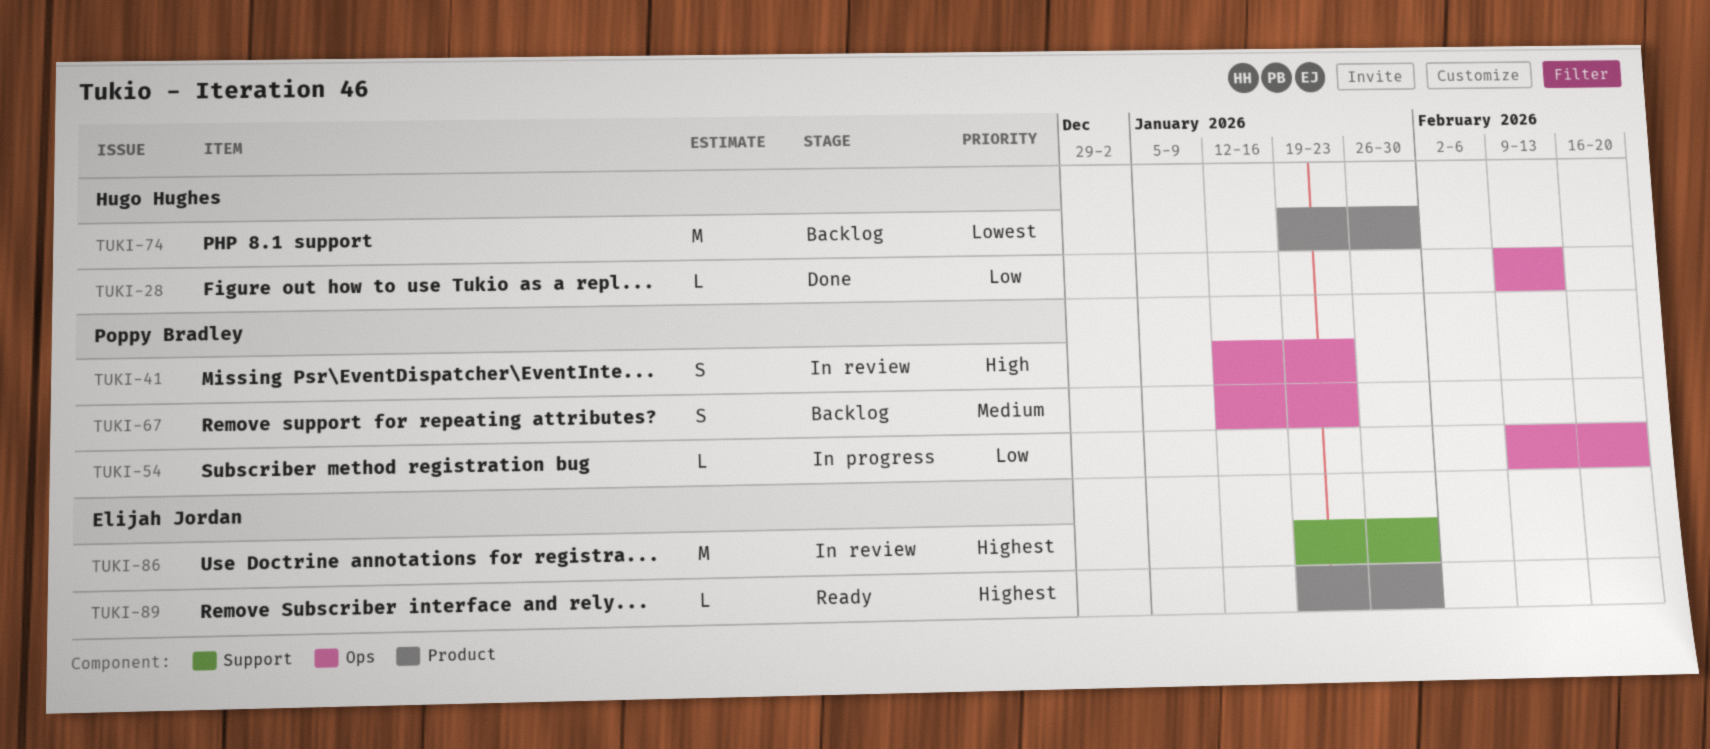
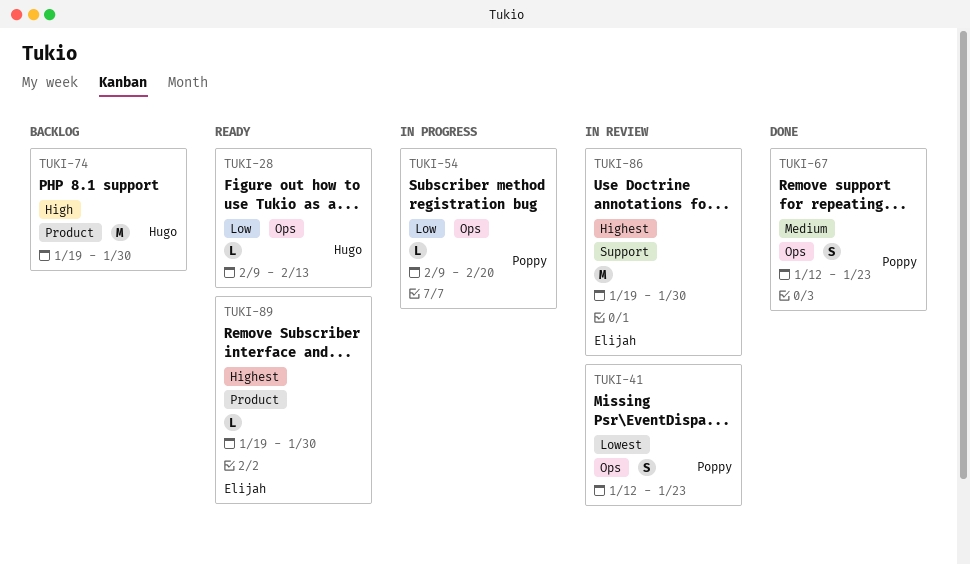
TUKI-28, status: Done -> Ready
TUKI-41, priority: High -> Lowest
TUKI-67, status: Backlog -> Done
TUKI-74, priority: Lowest -> High

